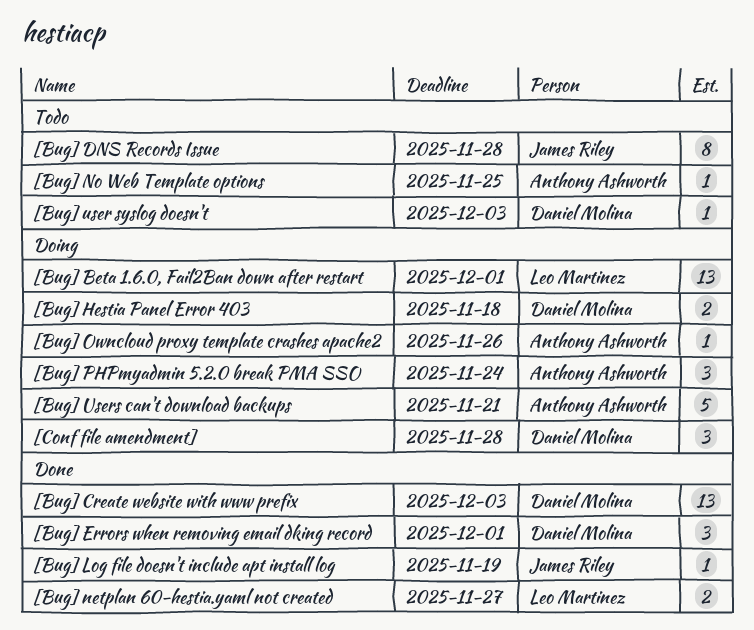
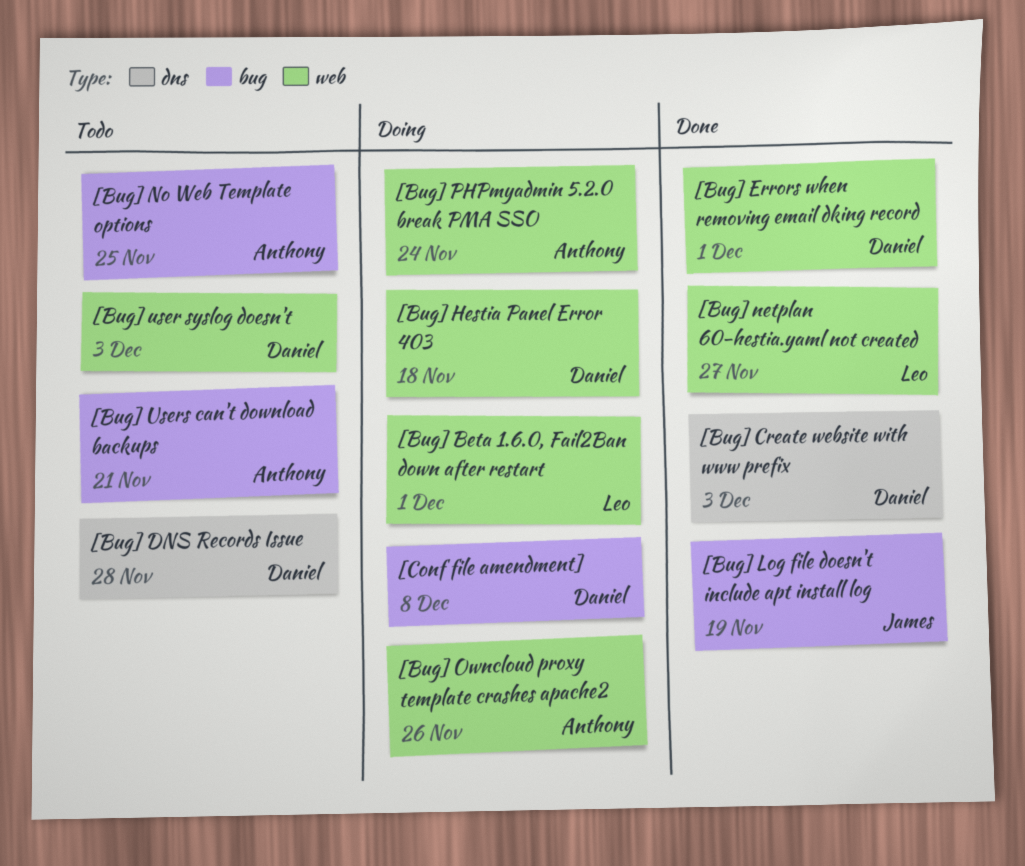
[Bug] DNS Records Issue, owner: James Riley -> Daniel Molina
[Bug] Users can't download backups, status: Doing -> Todo
[Conf file amendment], due: Nov 28 -> Dec 8

